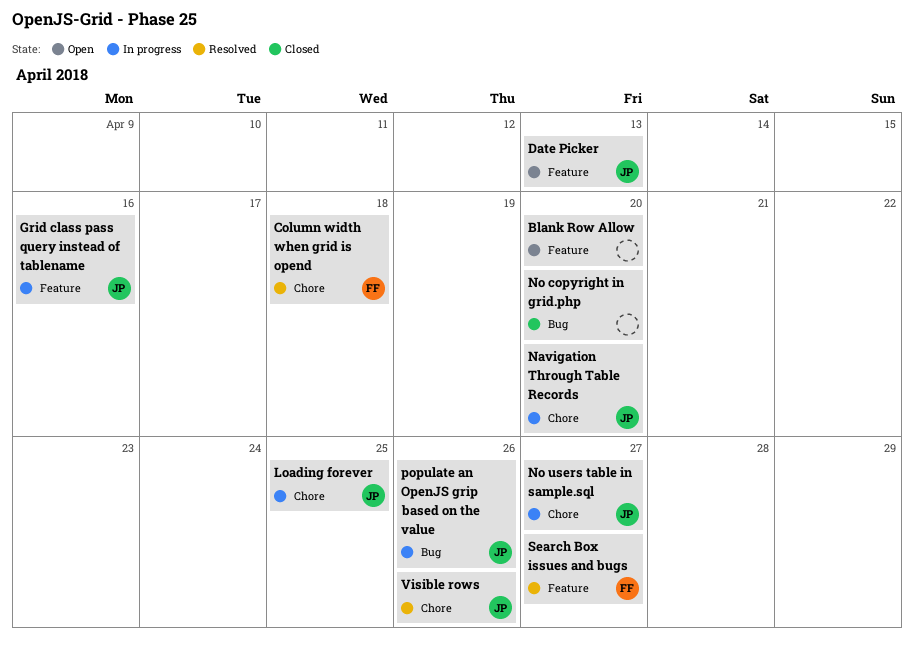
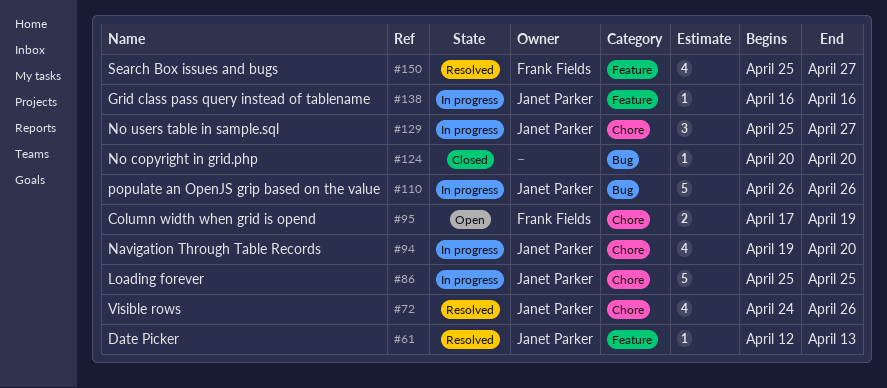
Blank Row Allow: present -> none
Column width when grid is opend, status: Resolved -> Open
Column width when grid is opend, due: Apr 18 -> Apr 19
Date Picker, status: Open -> Resolved

